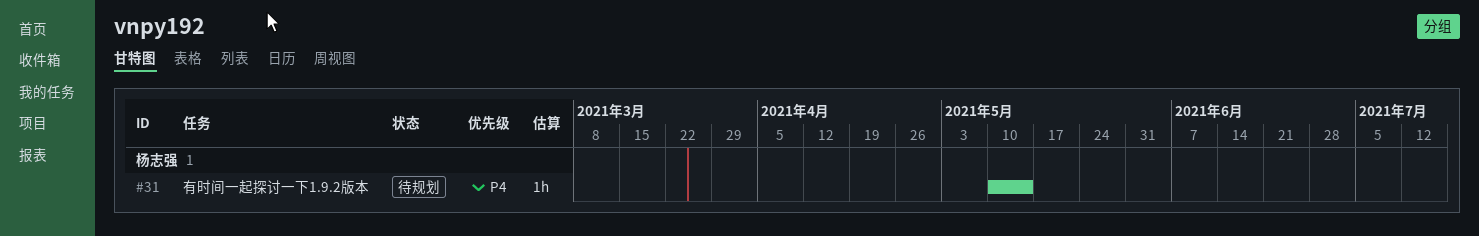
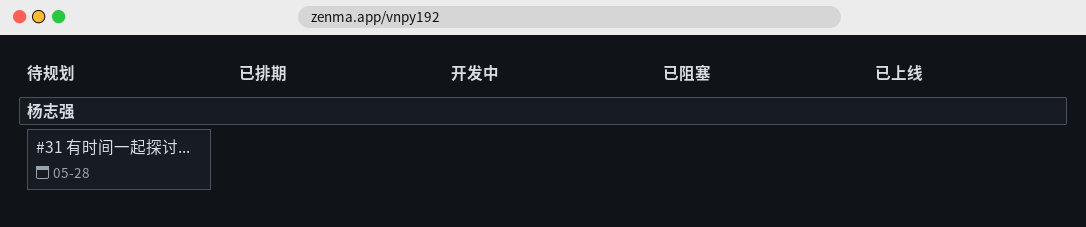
#31, due: May 14 -> May 28

